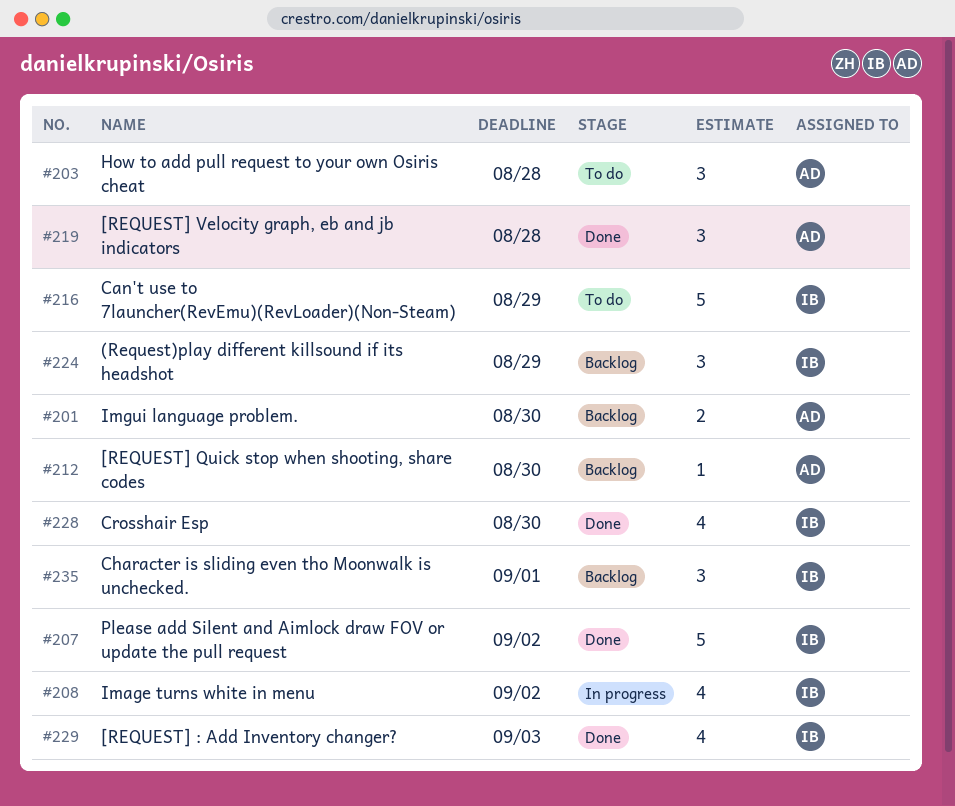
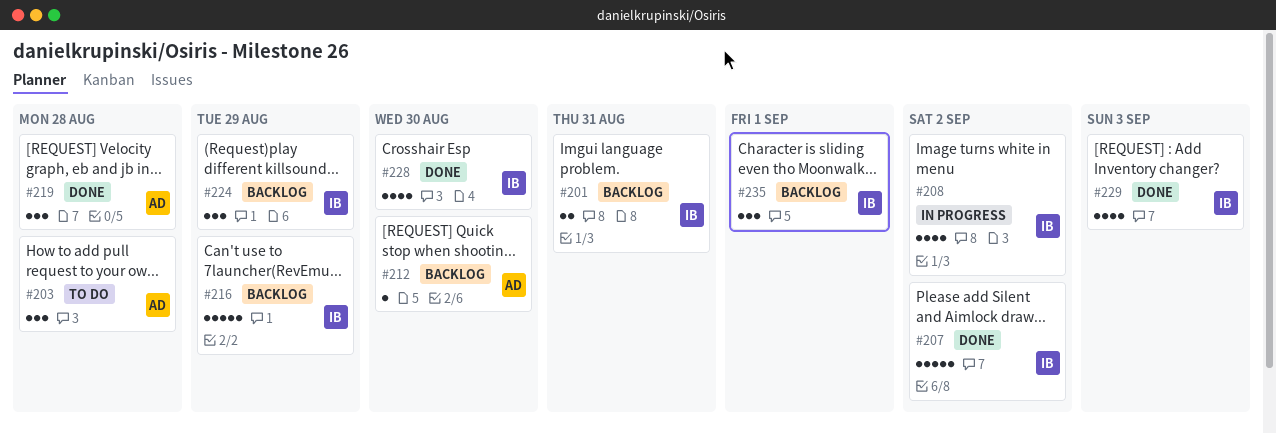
#201, owner: AD -> IB
#201, due: Aug 30 -> Aug 31
#216, status: To do -> Backlog

